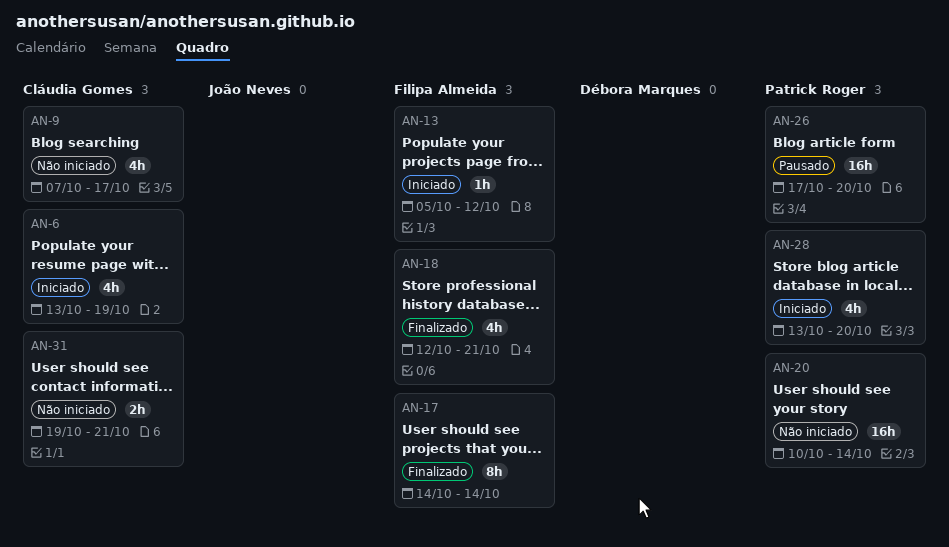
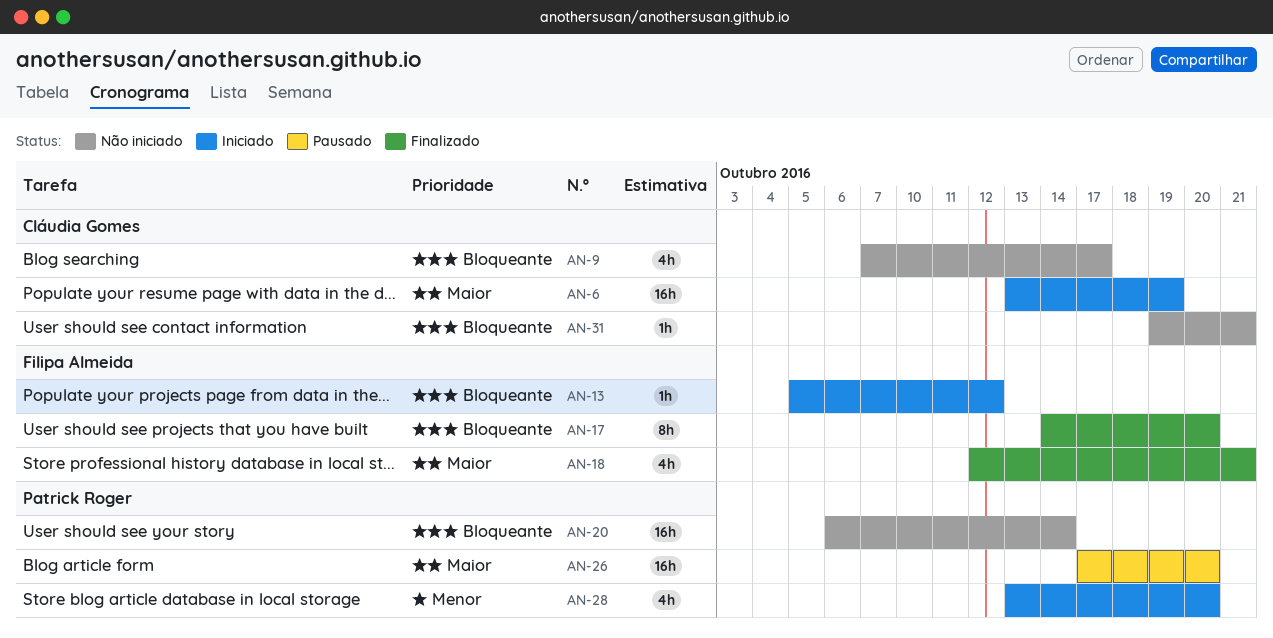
AN-6, estimate: 4h -> 16h
AN-17, due: Oct 14 -> Oct 20
AN-20, start: Oct 10 -> Oct 6
AN-31, estimate: 2h -> 1h

